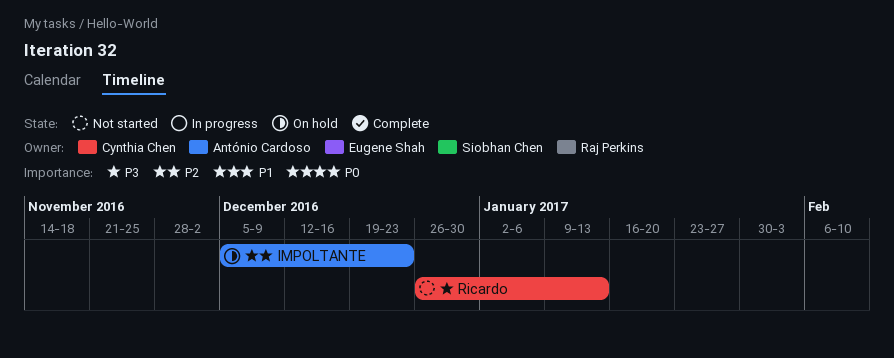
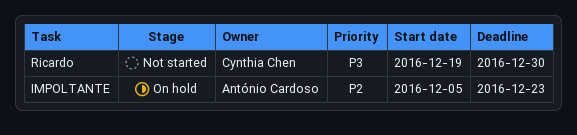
Ricardo, start: Dec 26 -> Dec 19
Ricardo, due: Jan 13 -> Dec 30

